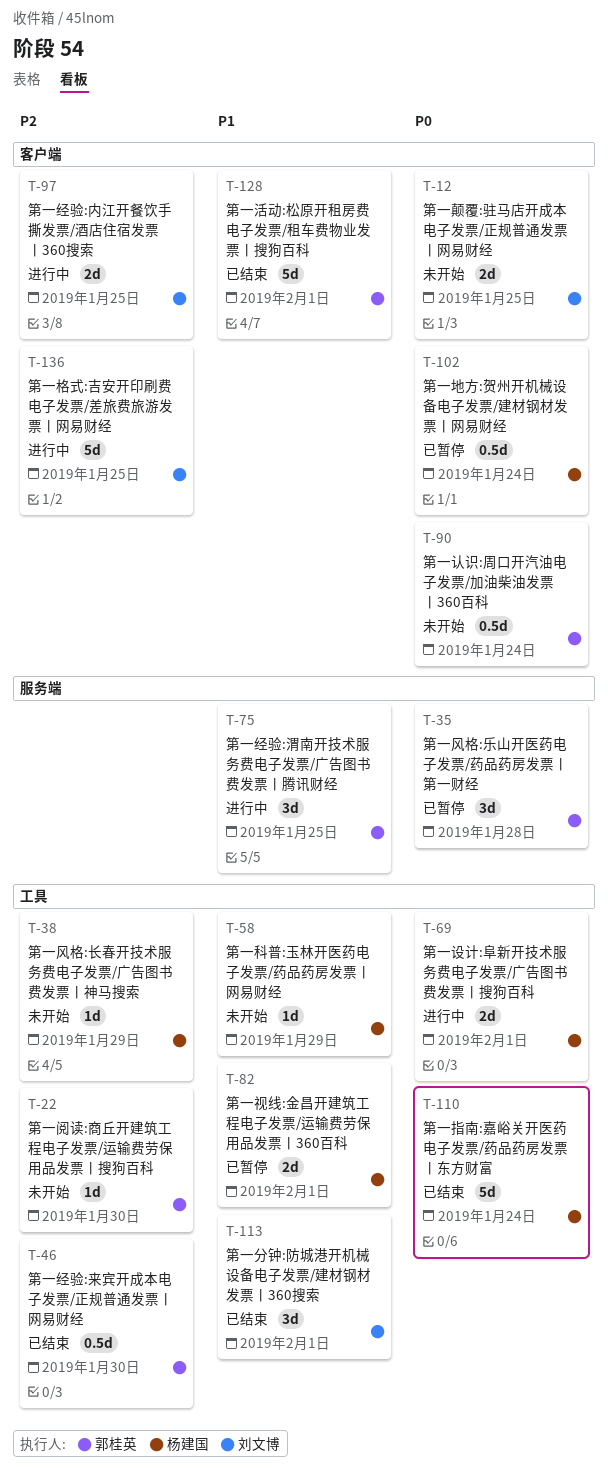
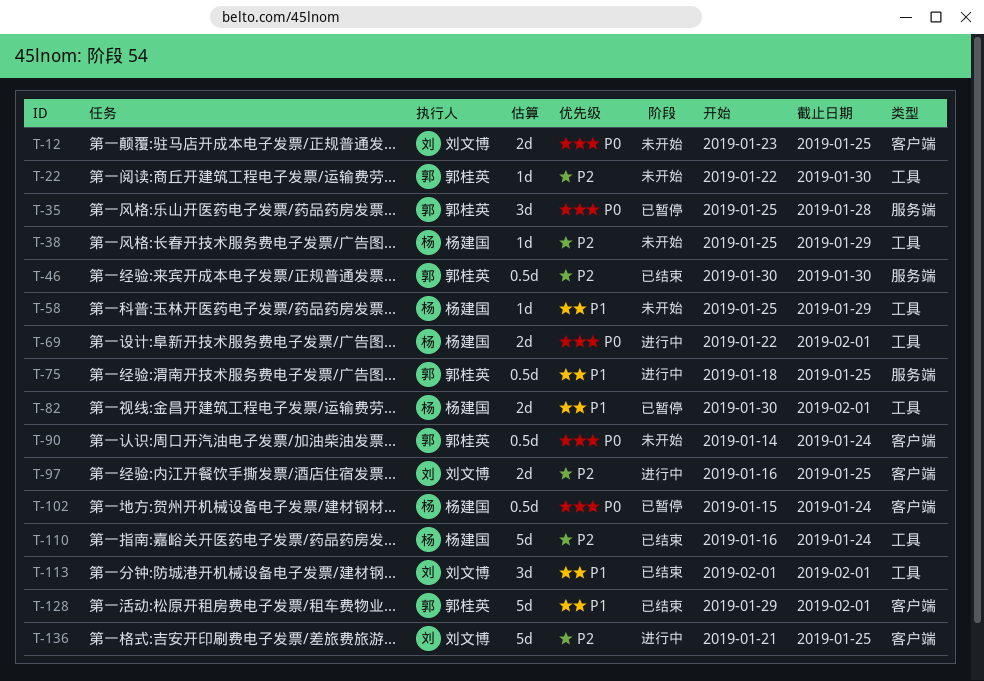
T-46, label: 工具 -> 服务端
T-75, estimate: 3d -> 0.5d
T-110, priority: P0 -> P2

